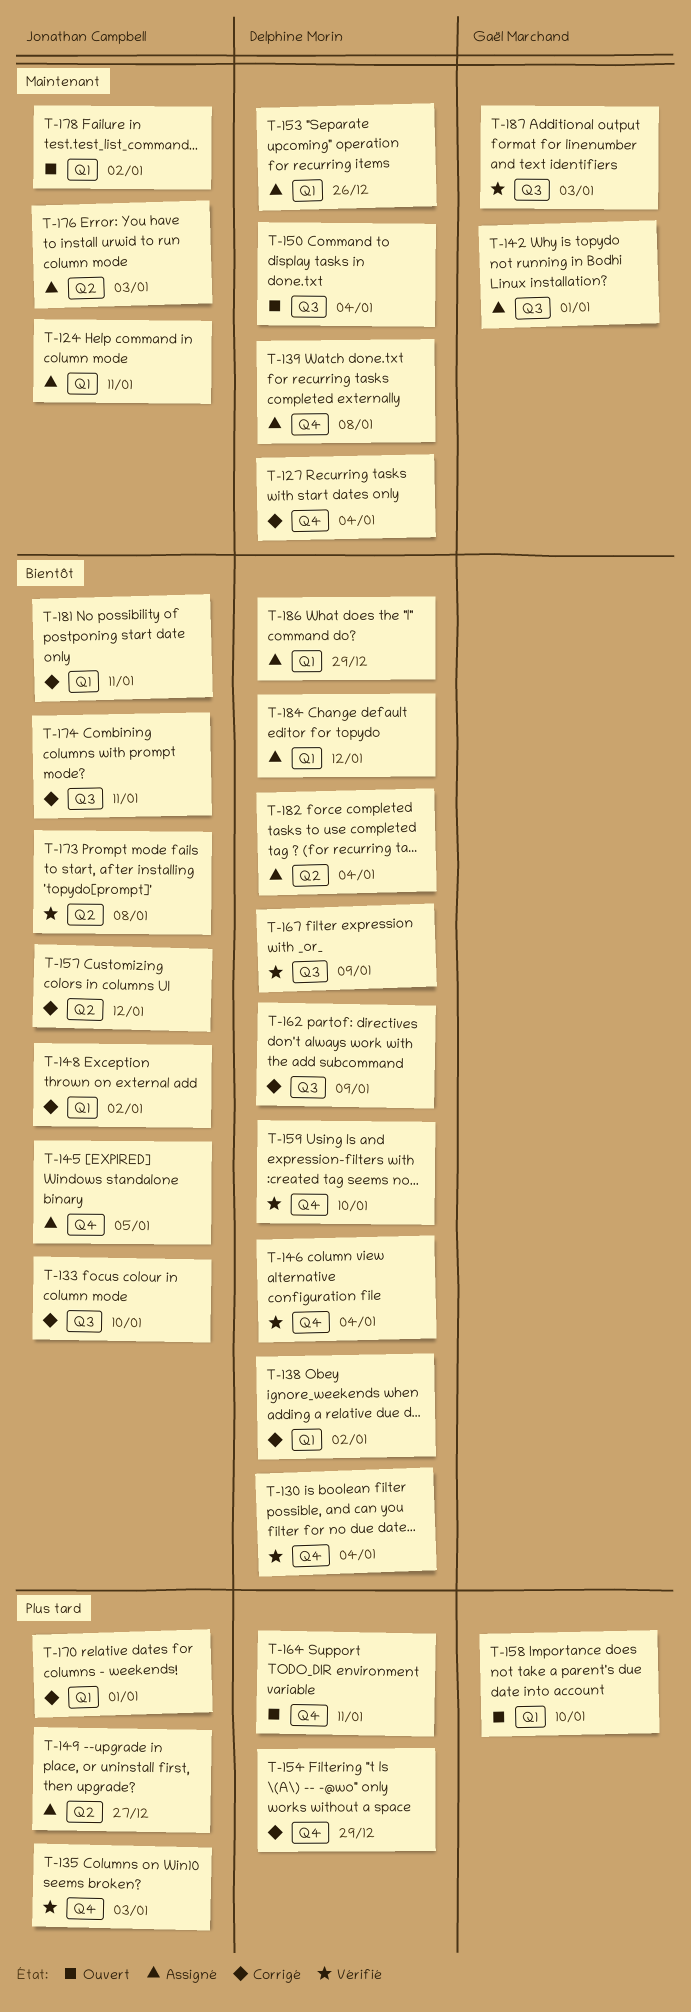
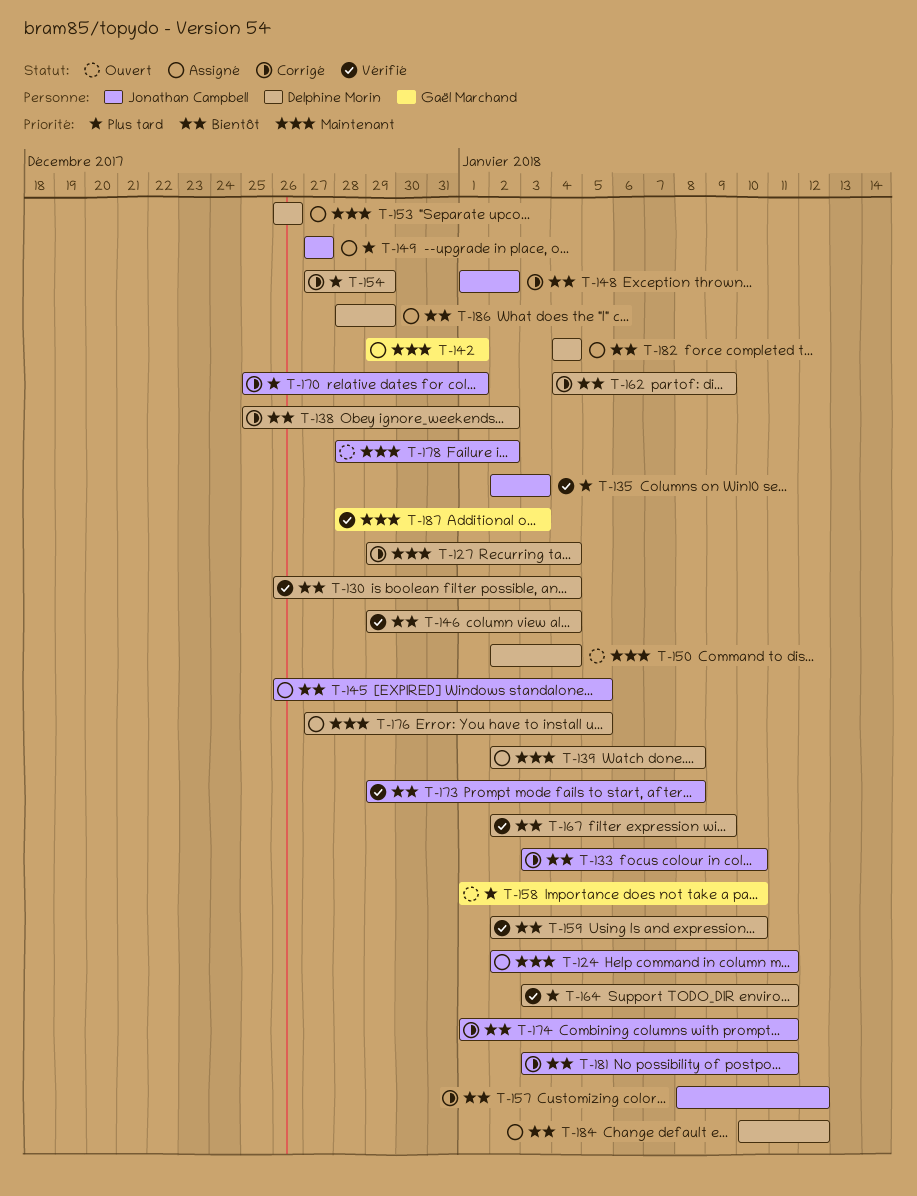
T-164, status: Ouvert -> Vérifié
T-176, owner: Jonathan Campbell -> Delphine Morin
T-176, due: Jan 3 -> Jan 5

